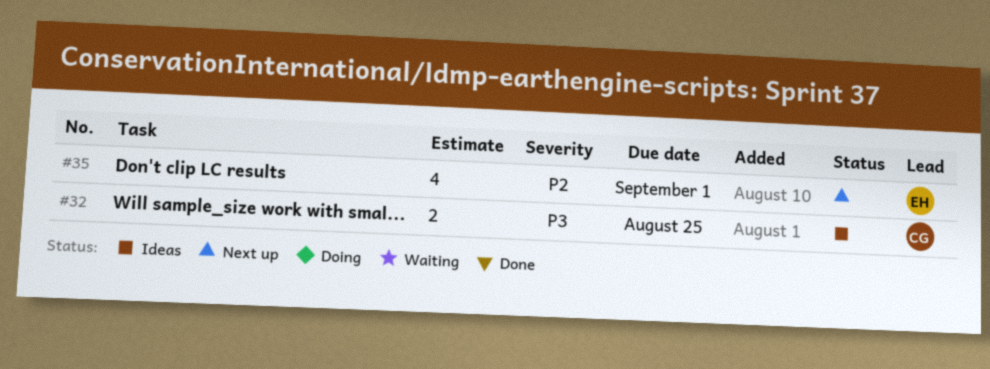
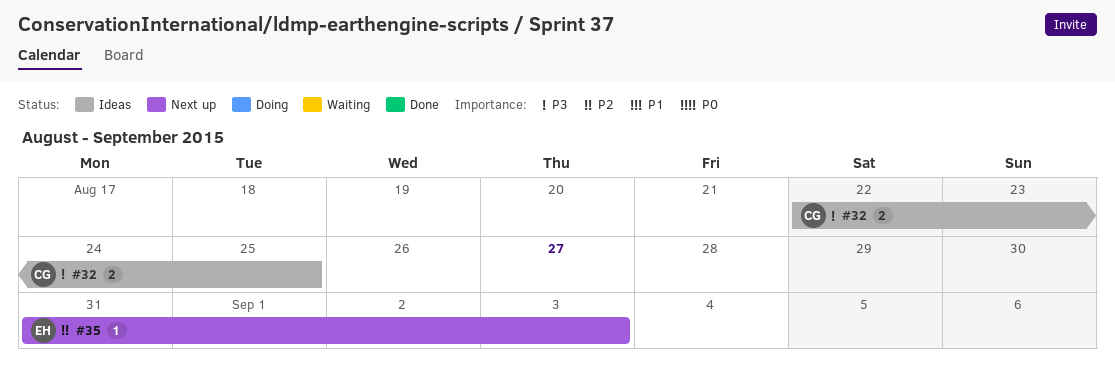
#35, estimate: 4 -> 1
#35, due: Sep 1 -> Sep 3

